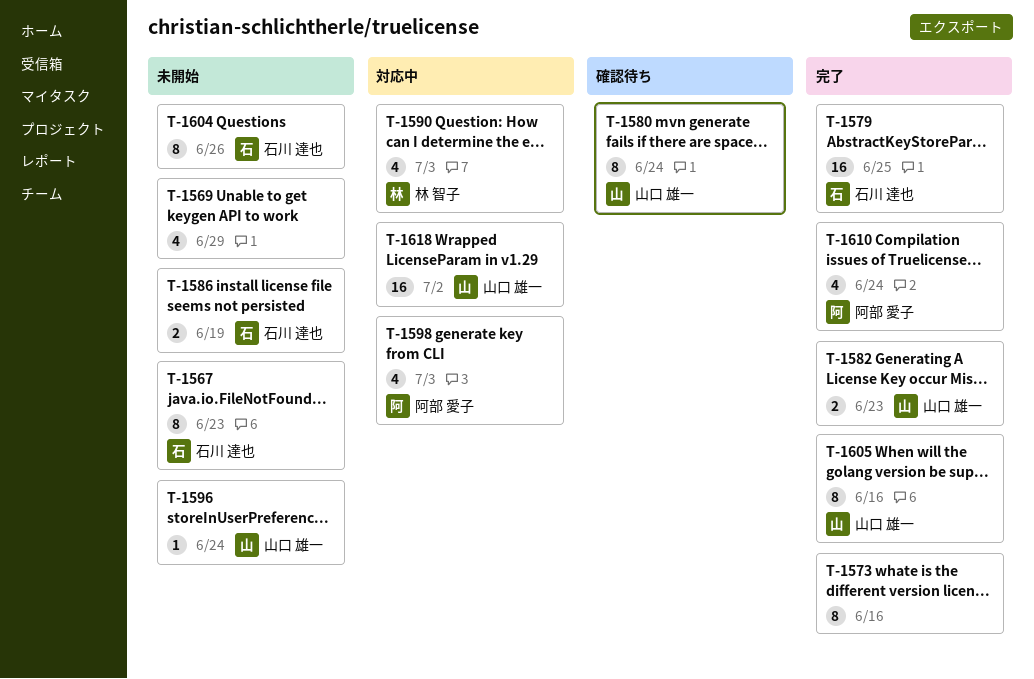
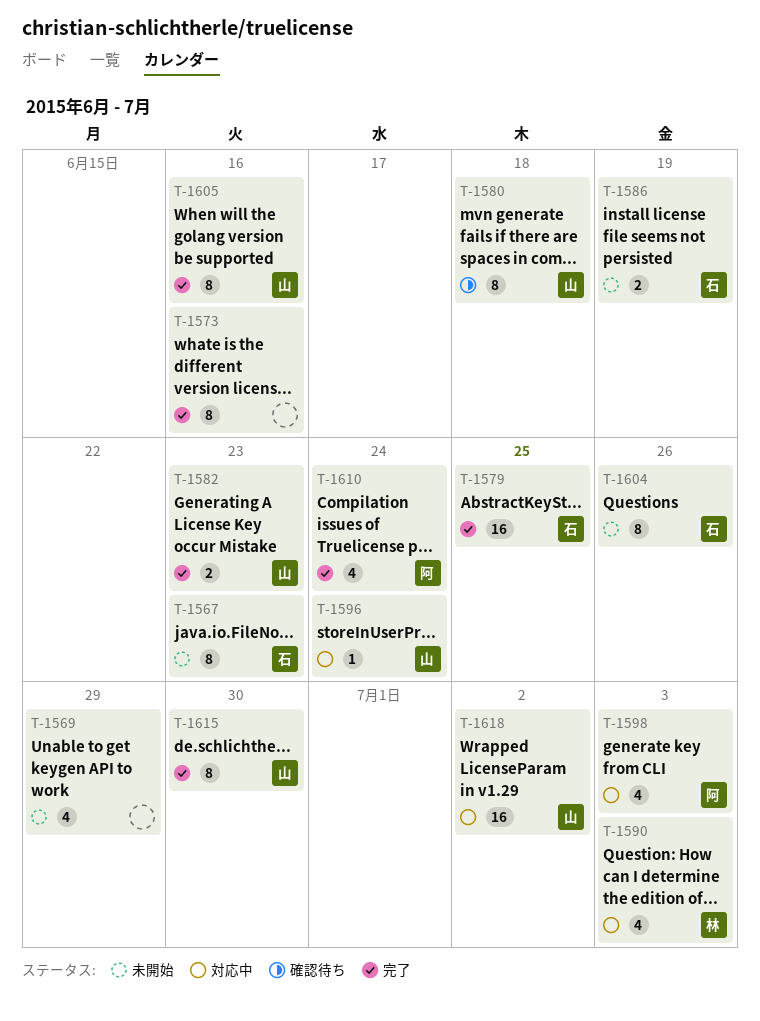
T-1580, due: Jun 24 -> Jun 18
T-1596, status: 未開始 -> 対応中
T-1615: none -> present

